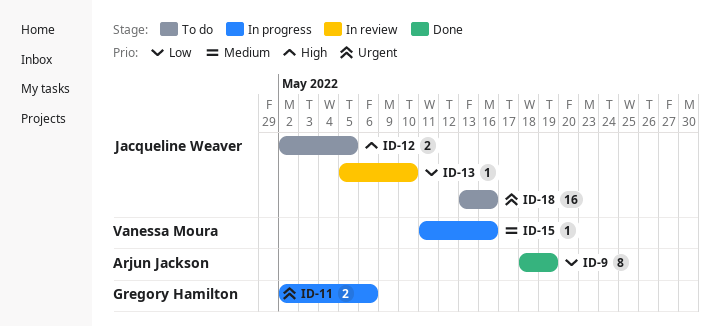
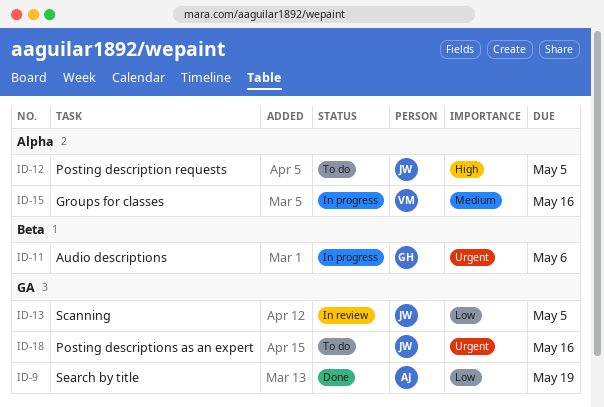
ID-13, due: May 10 -> May 5

